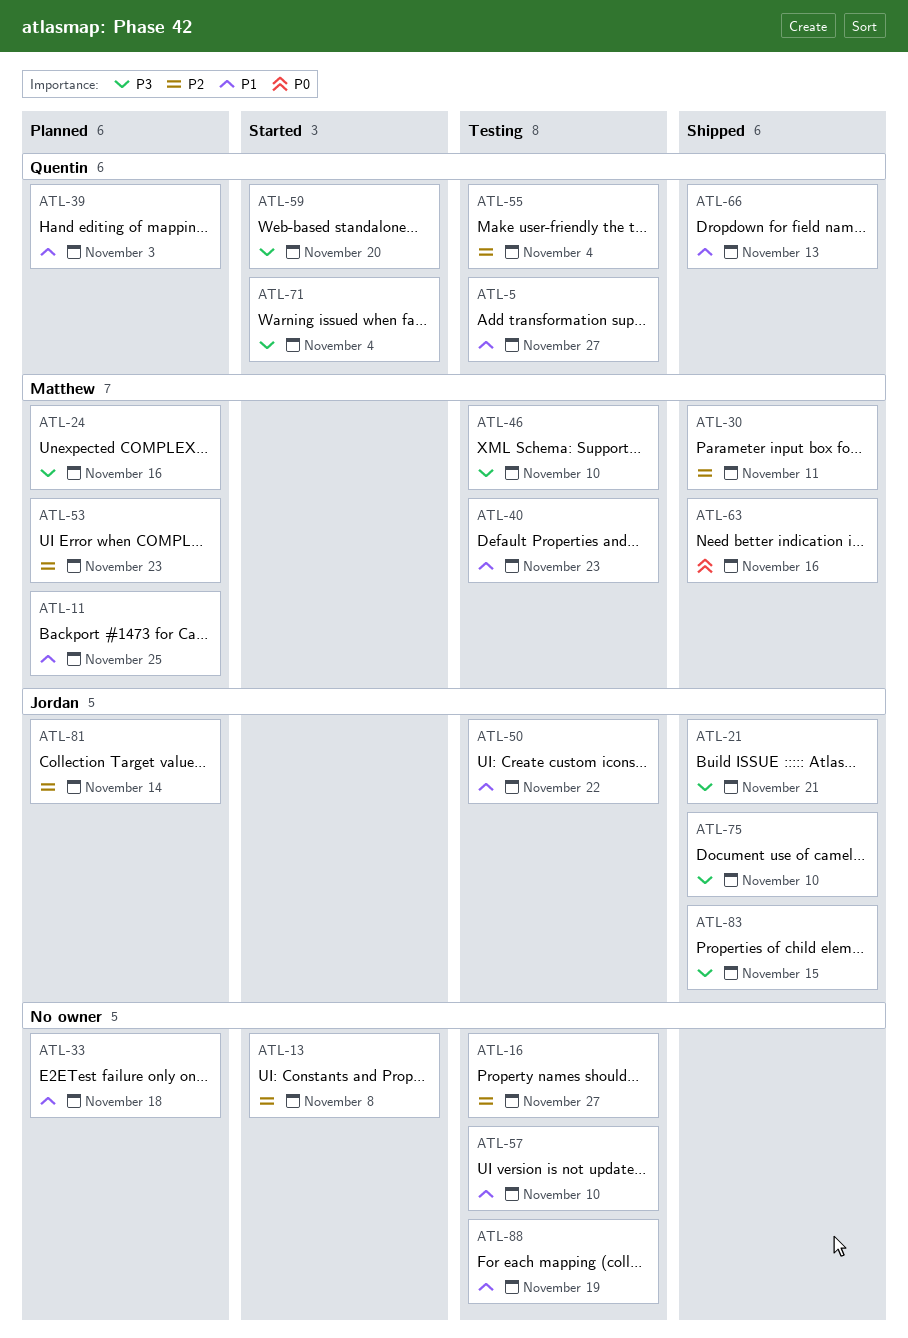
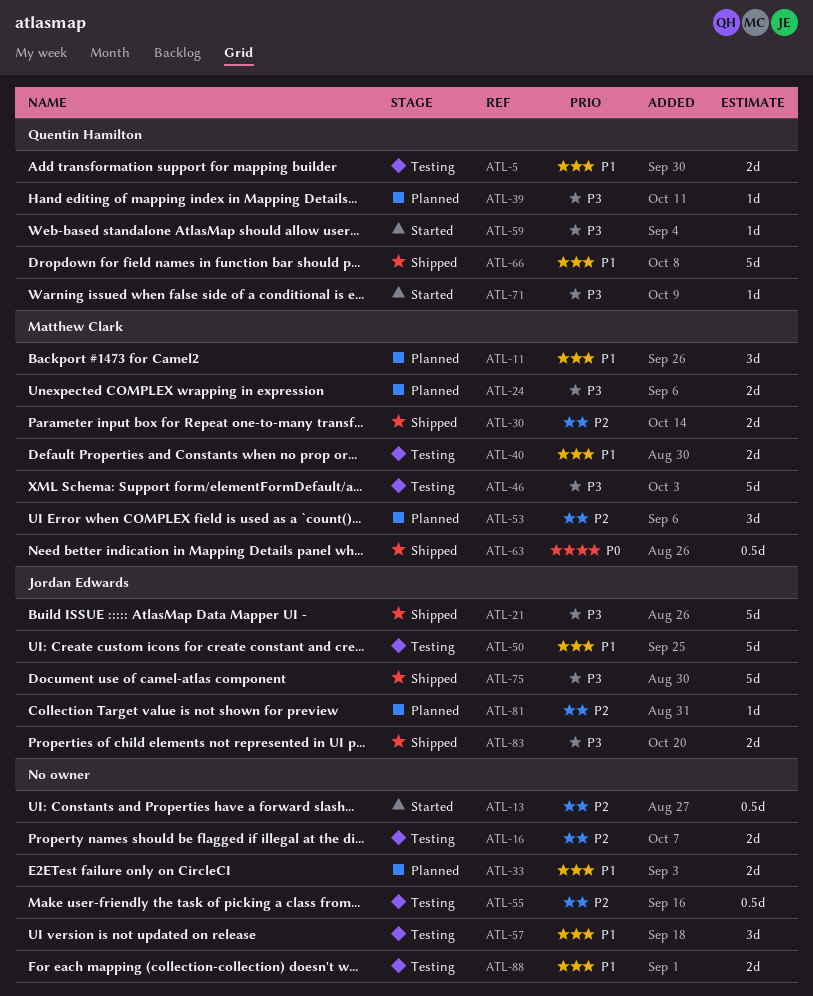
ATL-39, priority: P1 -> P3
ATL-55, owner: Quentin Hamilton -> none

